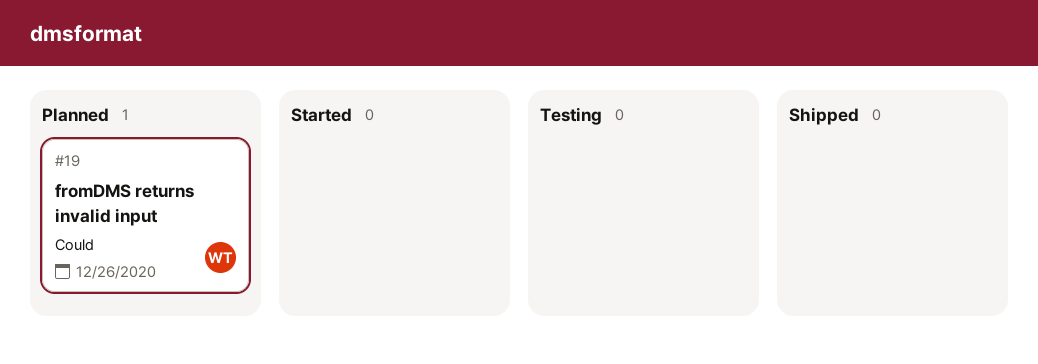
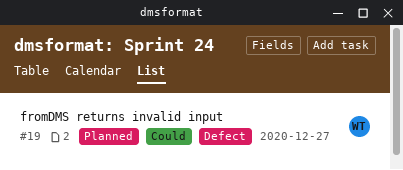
#19, due: Dec 26 -> Dec 27

